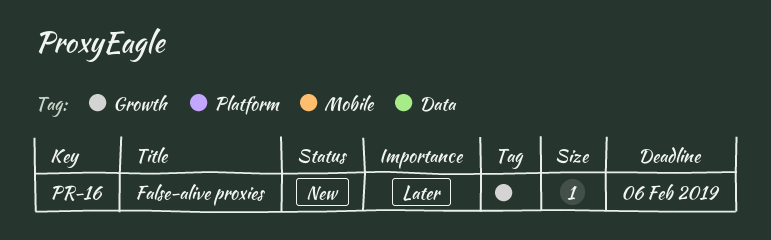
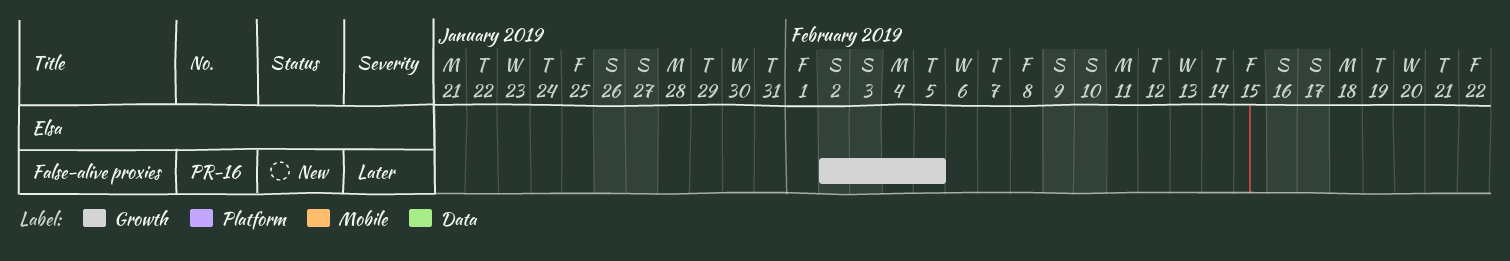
PR-16, due: Feb 6 -> Feb 5

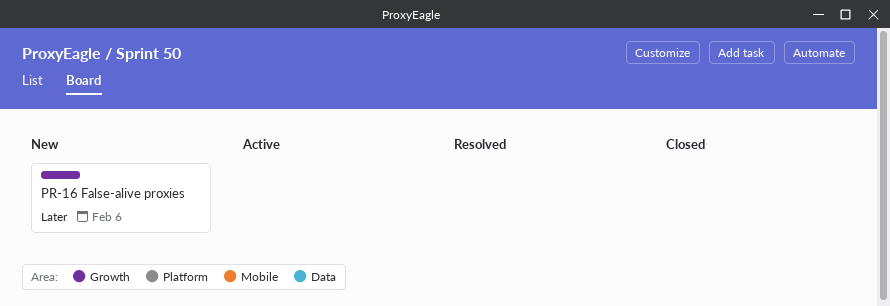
PR-16, due: Feb 5 -> Feb 6

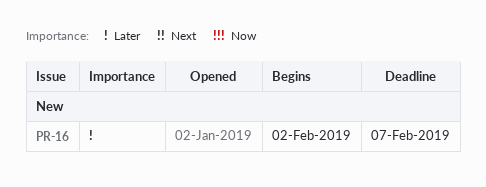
PR-16, due: Feb 6 -> Feb 7

